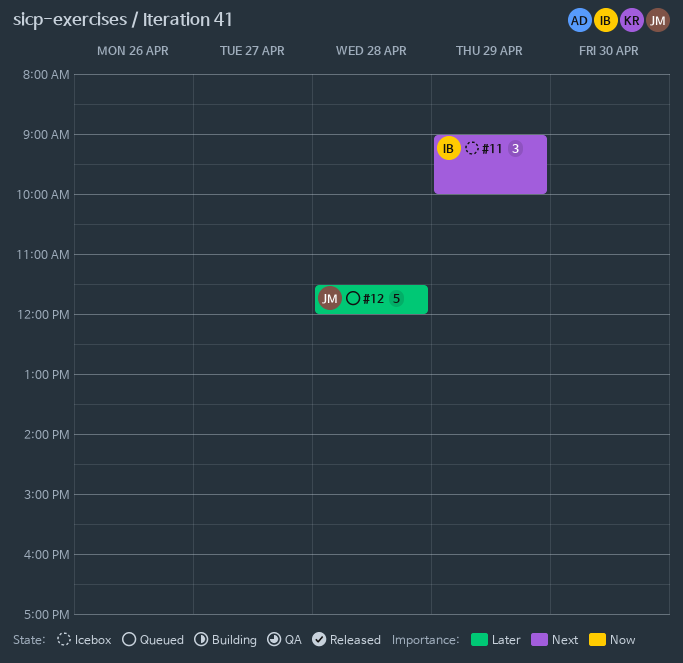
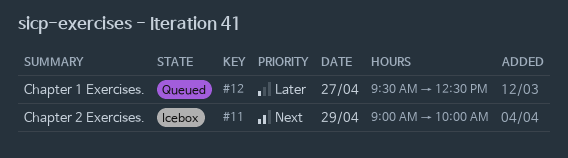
#12, day: Apr 28 -> Apr 27
#12, begins: 11:30 -> 09:30
#12, ends: 12:00 -> 12:30

